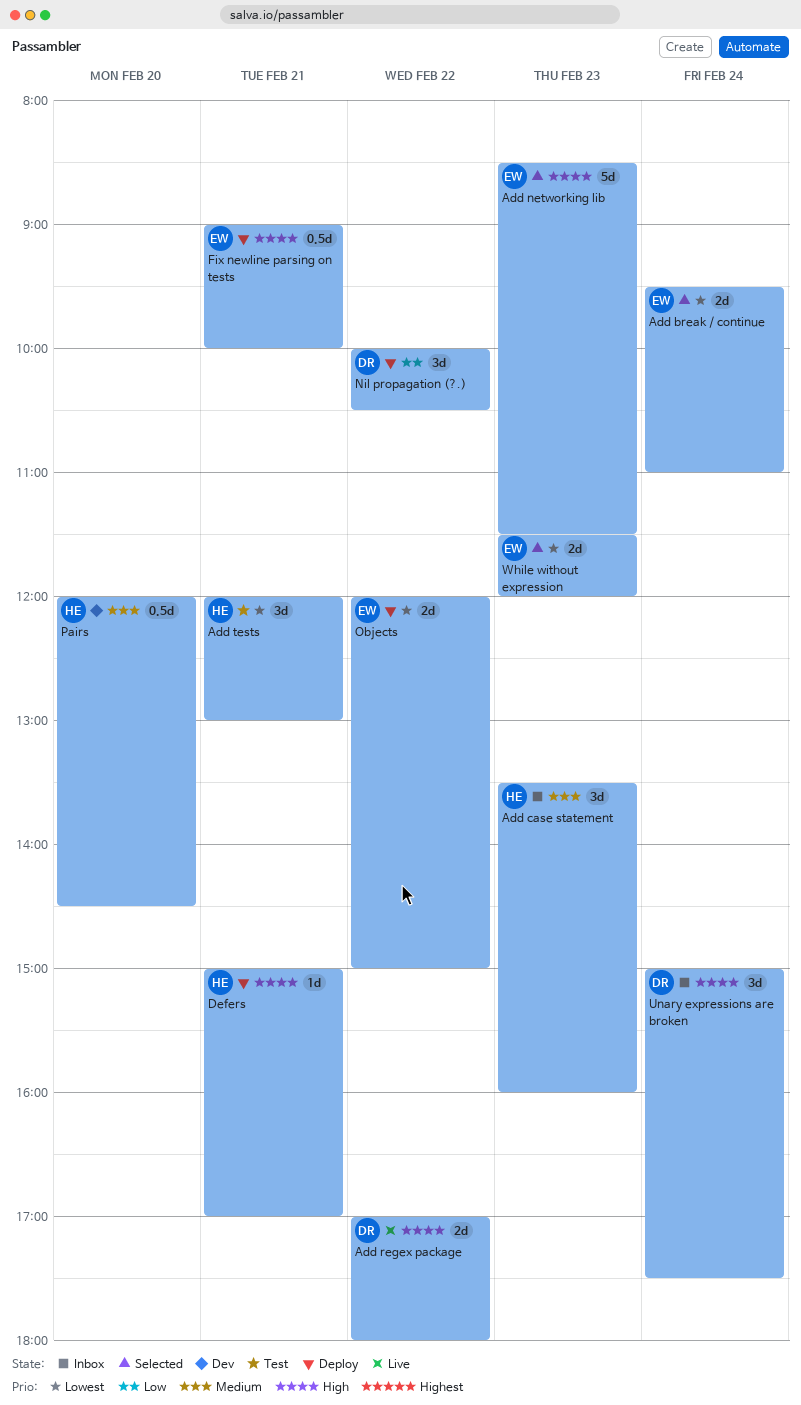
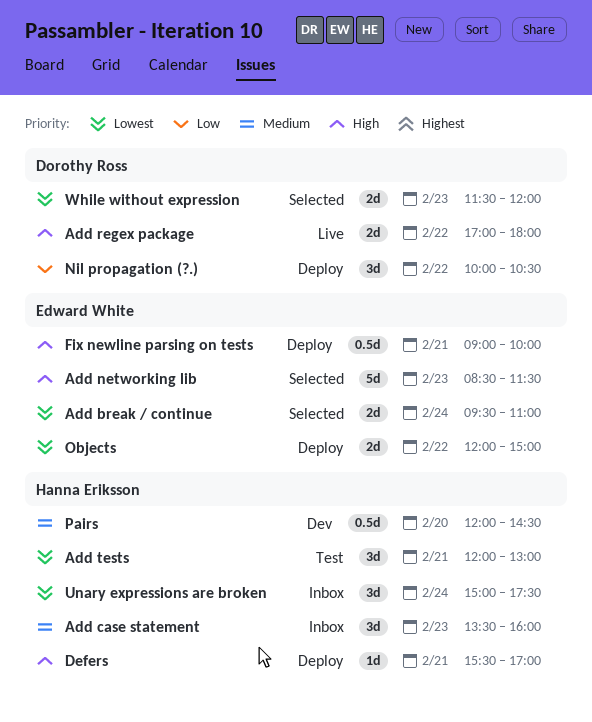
Defers, begins: 15:00 -> 15:30
Unary expressions are broken, owner: Dorothy Ross -> Hanna Eriksson
Unary expressions are broken, priority: High -> Lowest
While without expression, owner: Edward White -> Dorothy Ross

